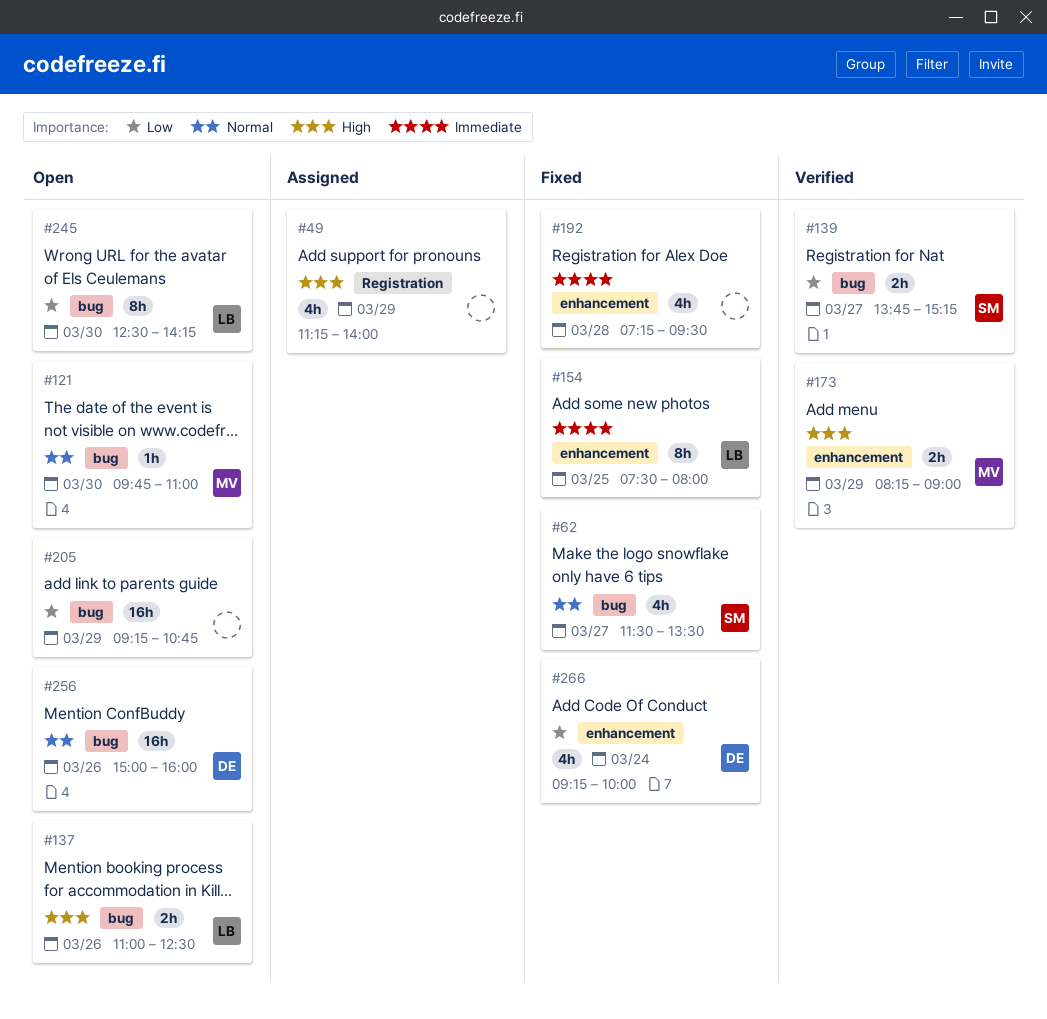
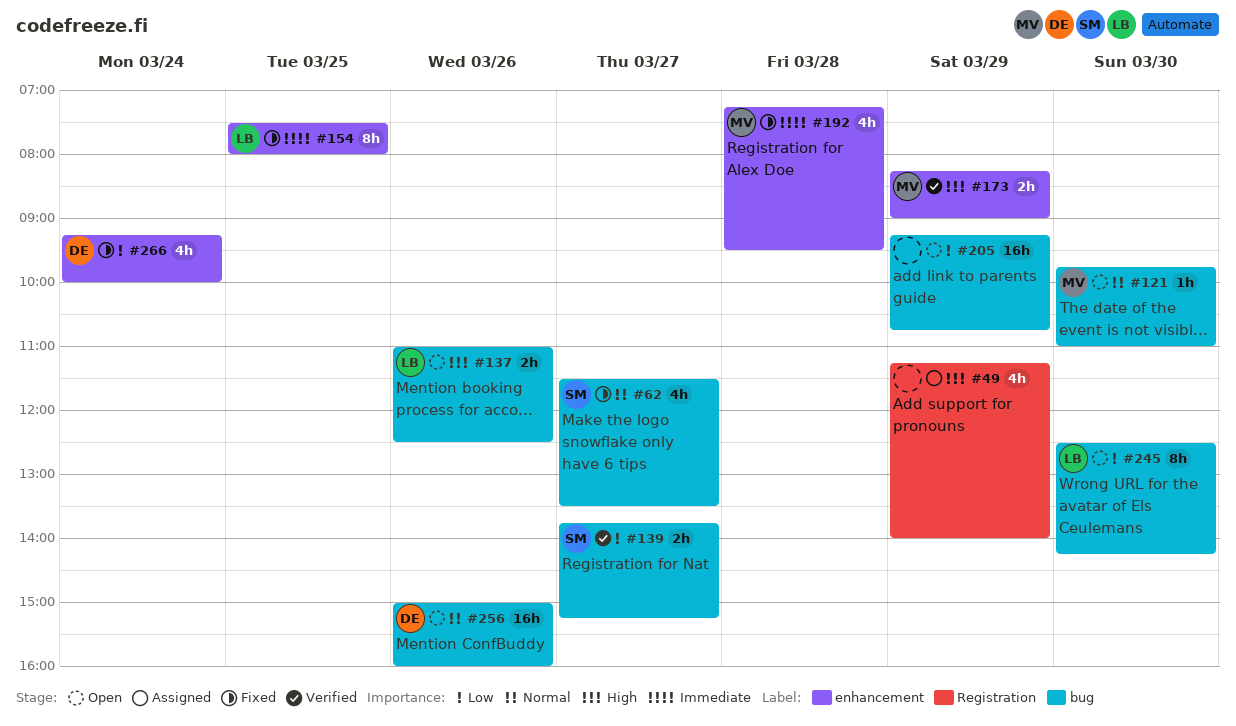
#192, owner: none -> MV

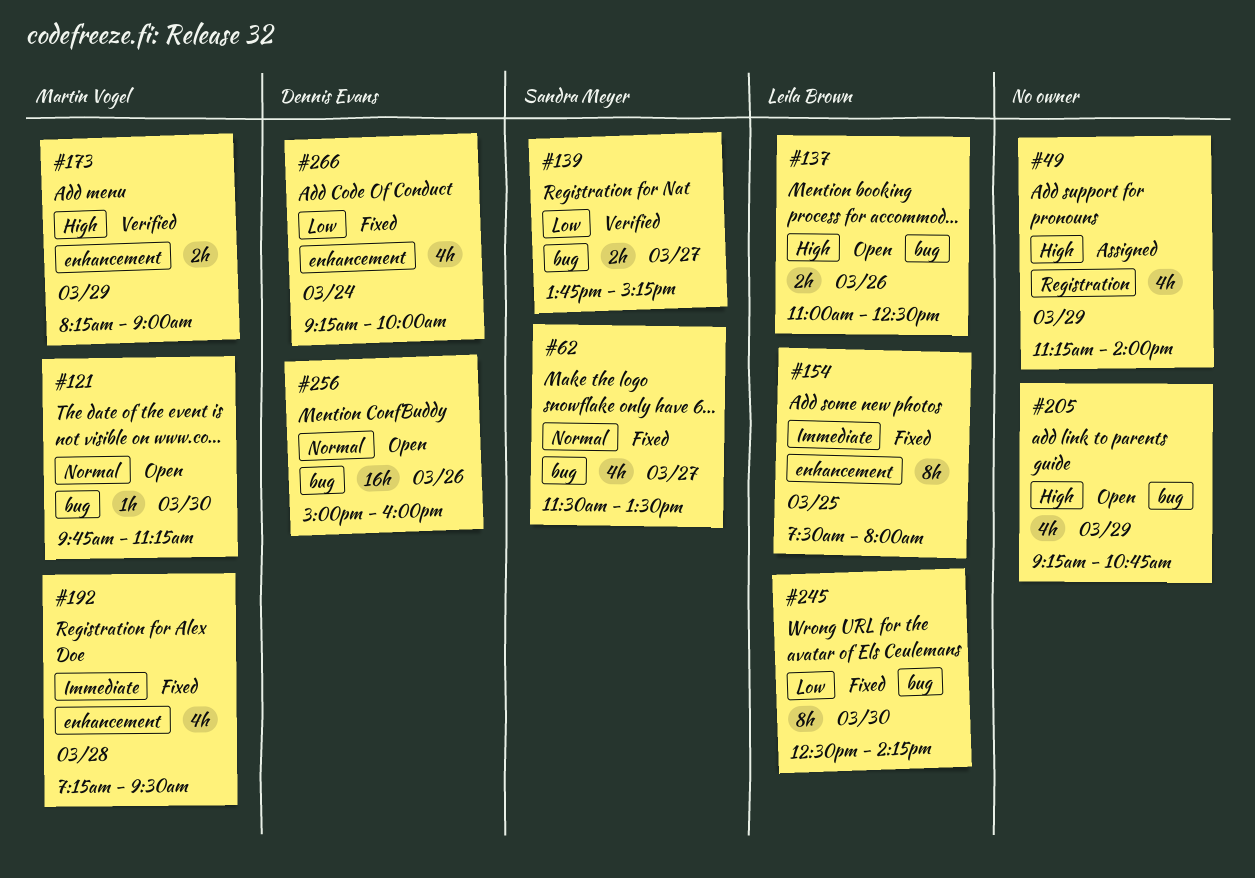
#121, ends: 11:00 -> 11:15
#205, priority: Low -> High
#205, estimate: 16h -> 4h
#245, status: Open -> Fixed

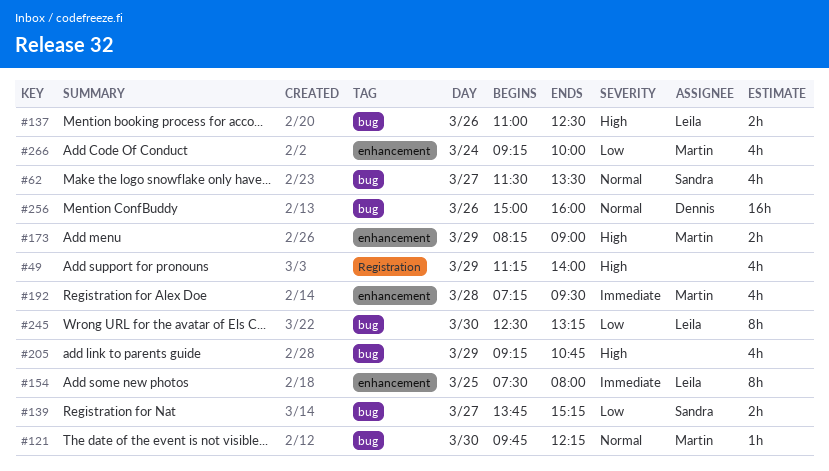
#121, ends: 11:15 -> 12:15
#245, ends: 14:15 -> 13:15
#266, owner: Dennis Evans -> Martin Vogel

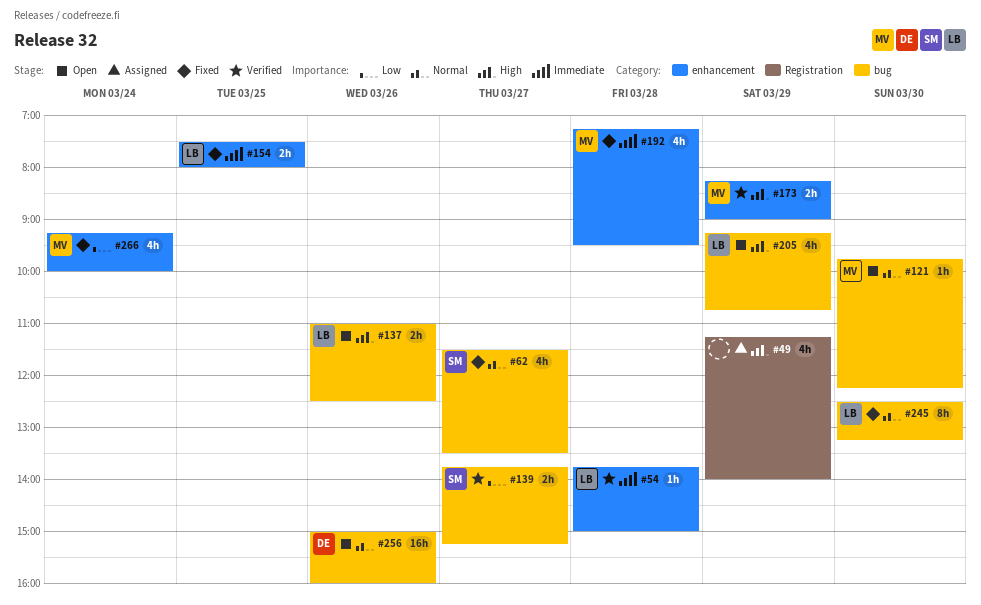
#54: none -> present
#154, estimate: 8h -> 2h
#205, owner: none -> Leila
#245, priority: Low -> Normal

